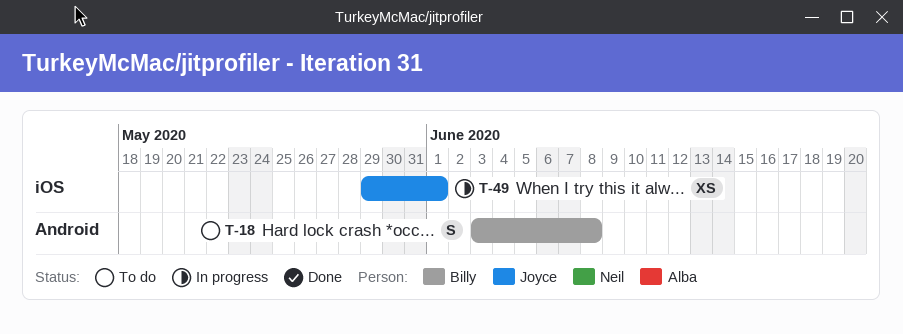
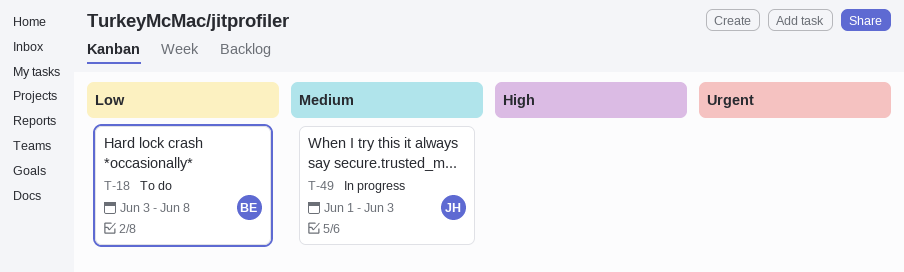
T-49, start: May 29 -> Jun 1
T-49, due: Jun 1 -> Jun 3

